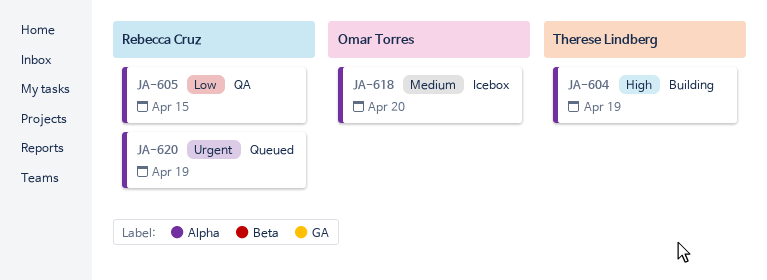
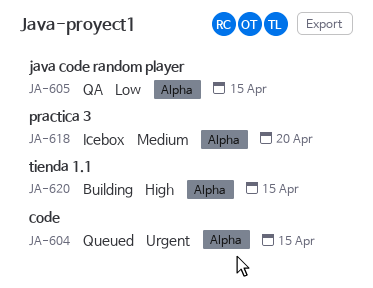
JA-604, status: Building -> Queued
JA-604, priority: High -> Urgent
JA-604, due: Apr 19 -> Apr 15
JA-620, status: Queued -> Building
JA-620, priority: Urgent -> High
JA-620, due: Apr 19 -> Apr 15

